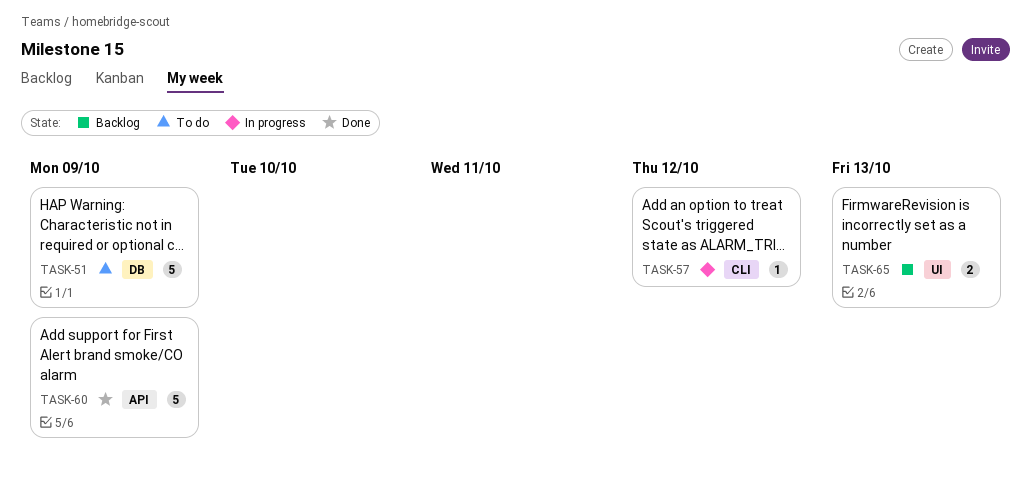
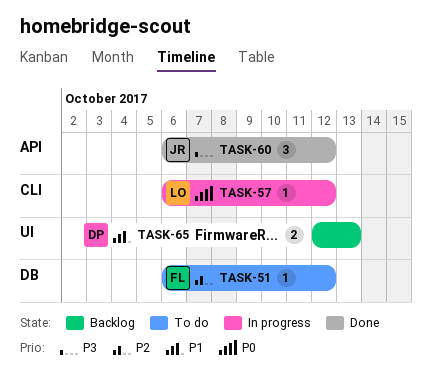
TASK-51, estimate: 5 -> 1
TASK-51, due: Oct 9 -> Oct 12
TASK-60, estimate: 5 -> 3
TASK-60, due: Oct 9 -> Oct 12

